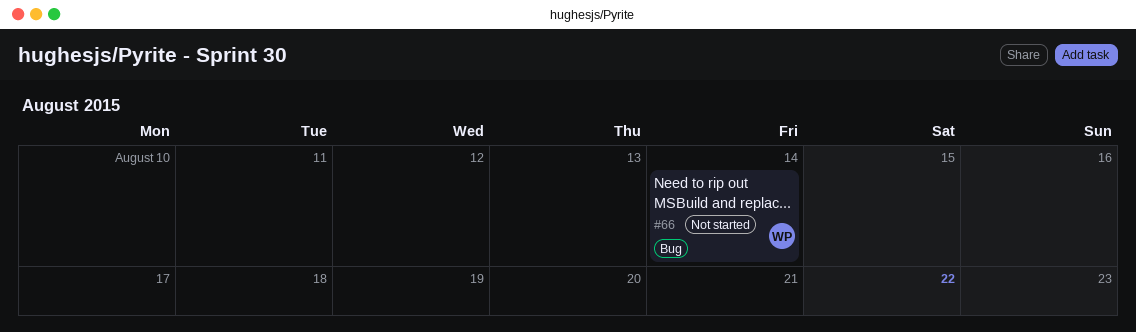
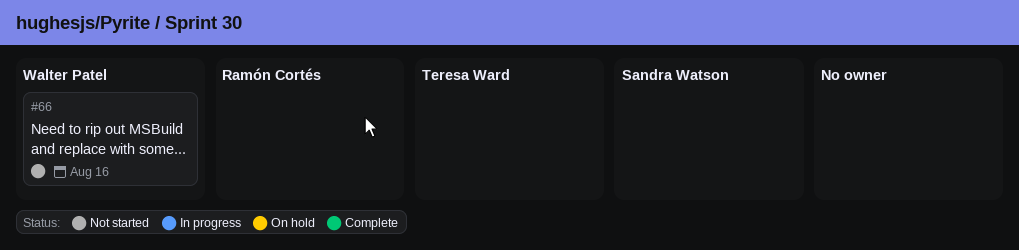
#66, due: Aug 14 -> Aug 16

